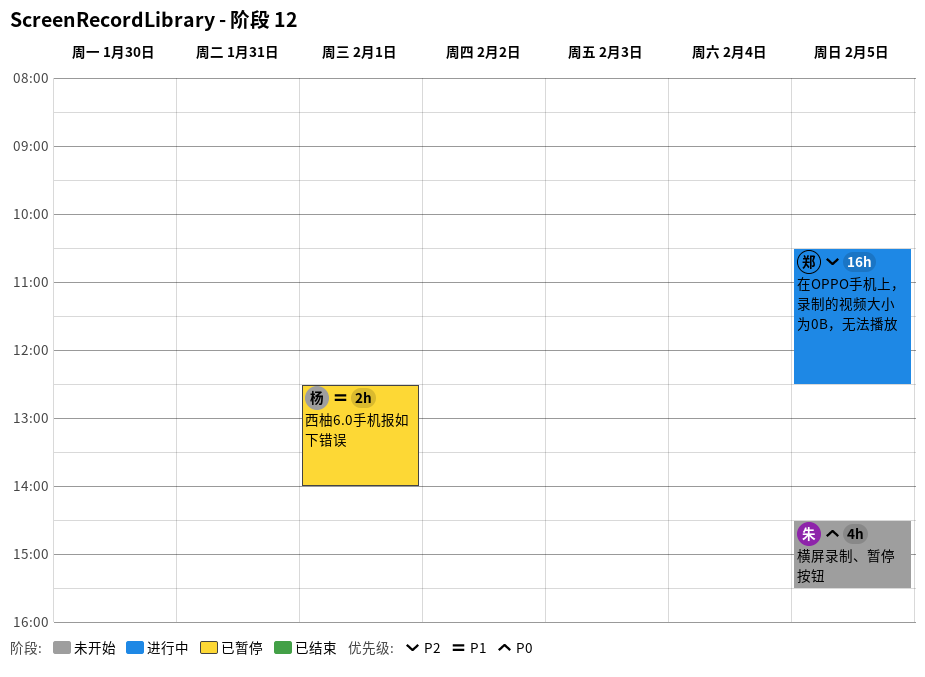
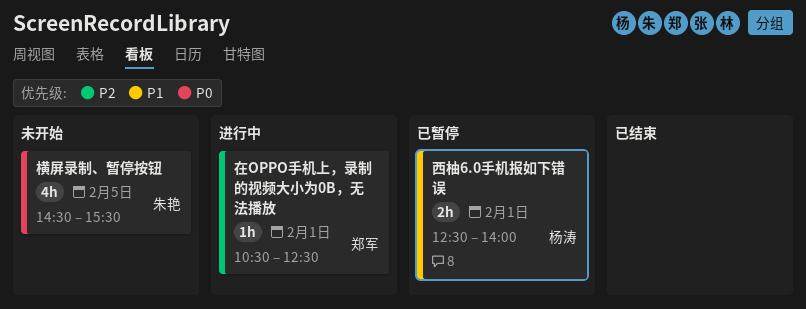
在OPPO手机上，录制的视频大小为0B，无法播放, estimate: 16h -> 1h
在OPPO手机上，录制的视频大小为0B，无法播放, day: Feb 5 -> Feb 1

